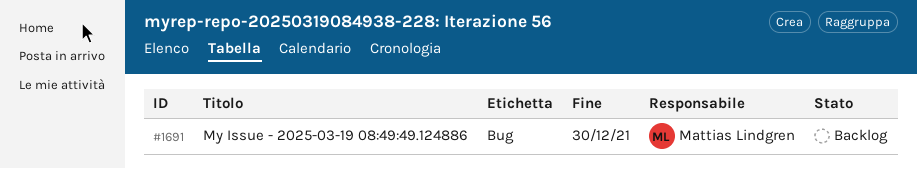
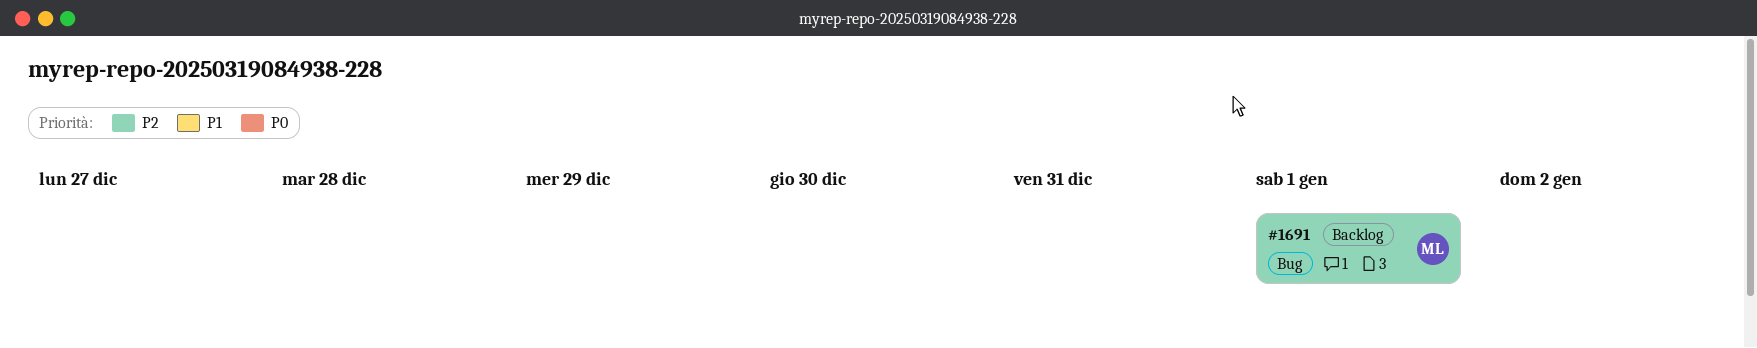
#1691, due: Dec 30 -> Jan 1

